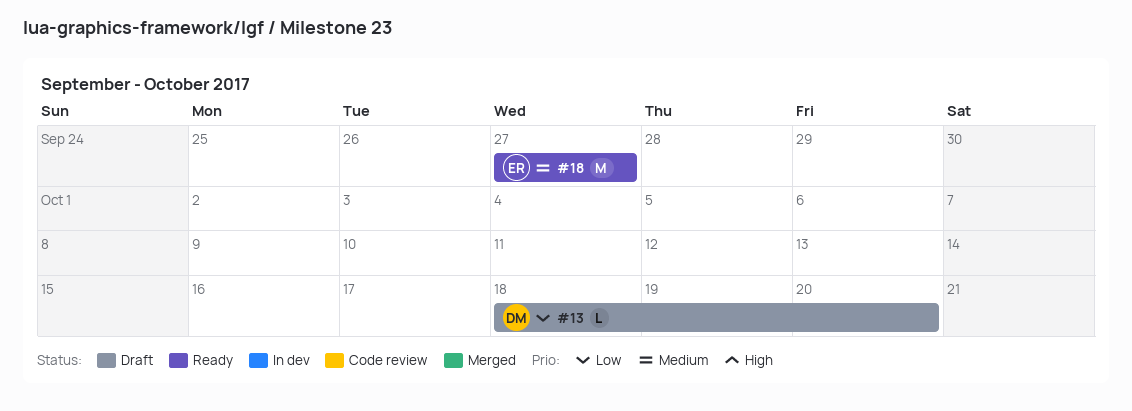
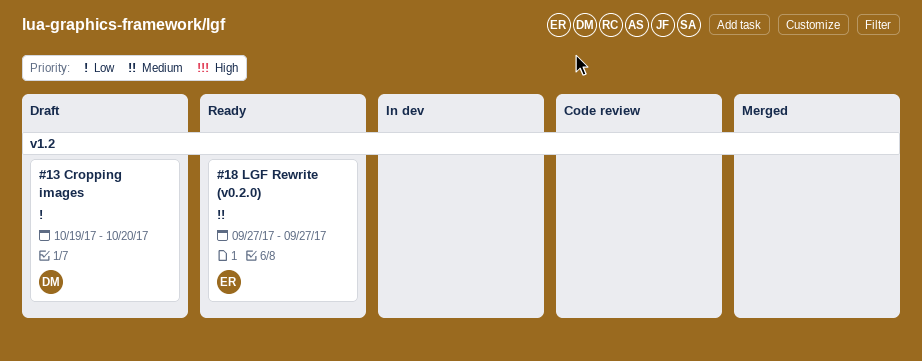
#13, start: Oct 18 -> Oct 19

